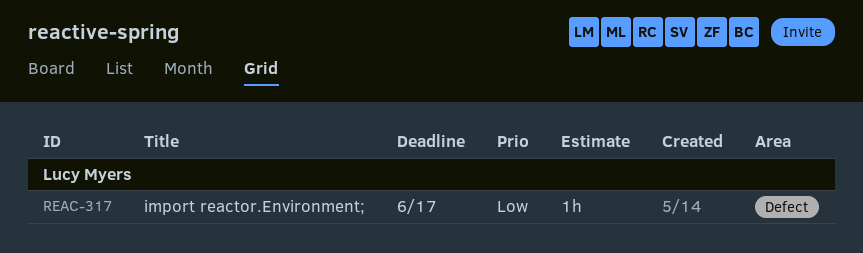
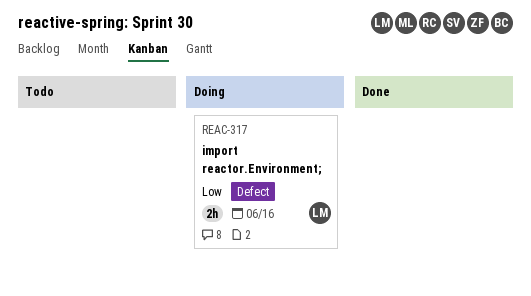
REAC-317, estimate: 1h -> 2h
REAC-317, due: Jun 17 -> Jun 16

